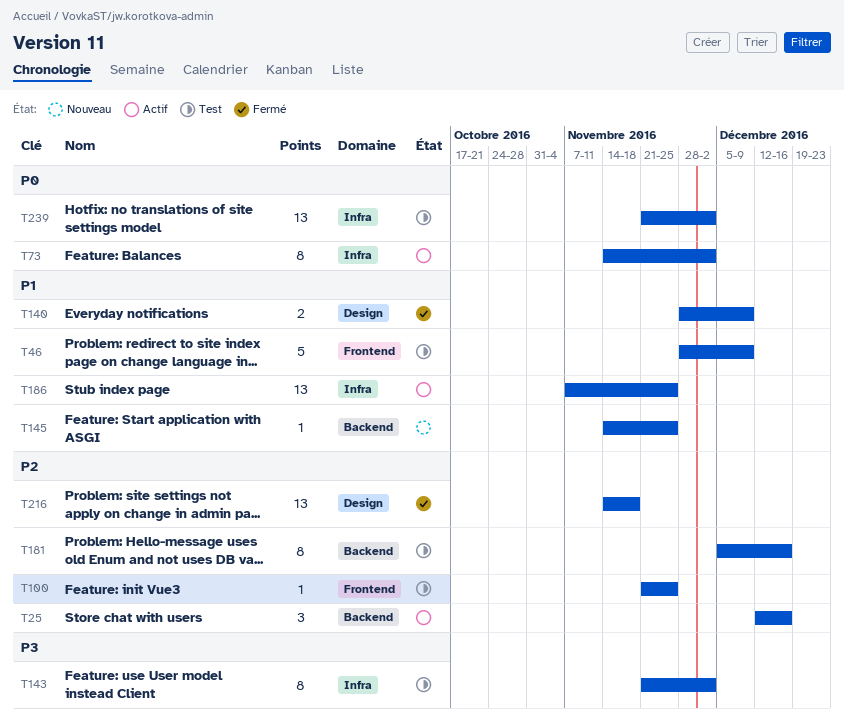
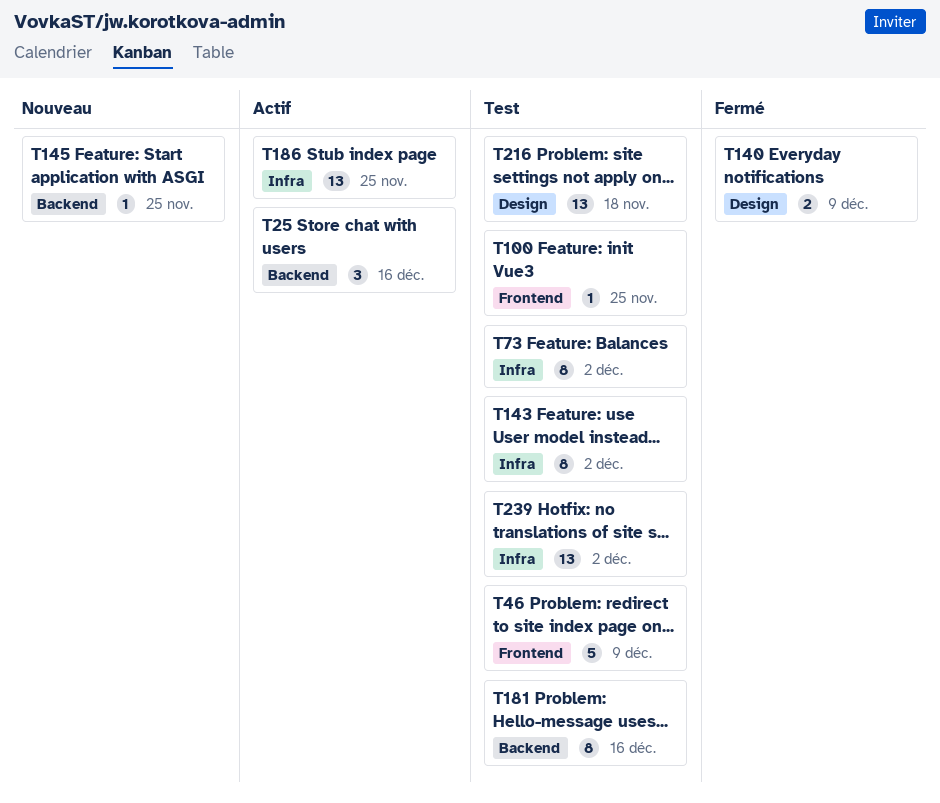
T73, status: Actif -> Test
T216, status: Fermé -> Test

